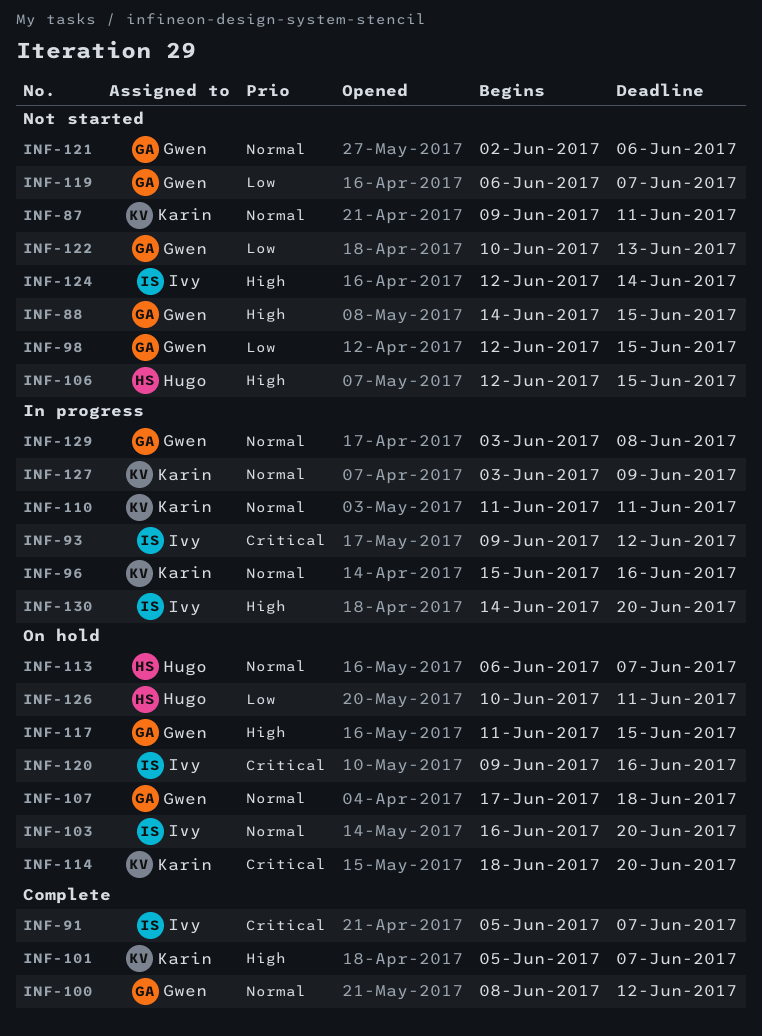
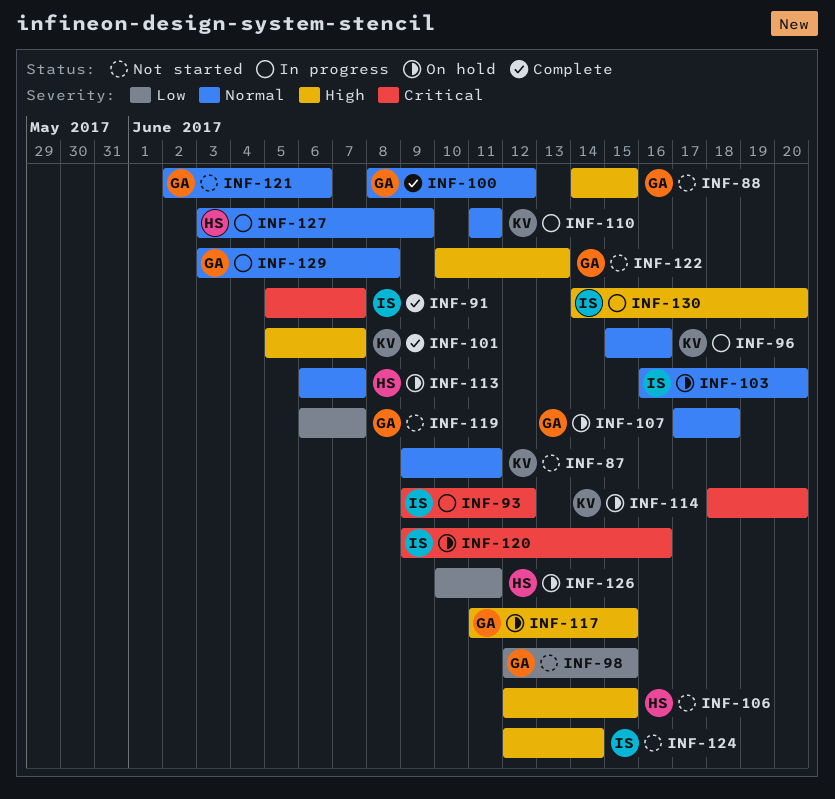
INF-122, priority: Low -> High
INF-127, owner: Karin -> Hugo

